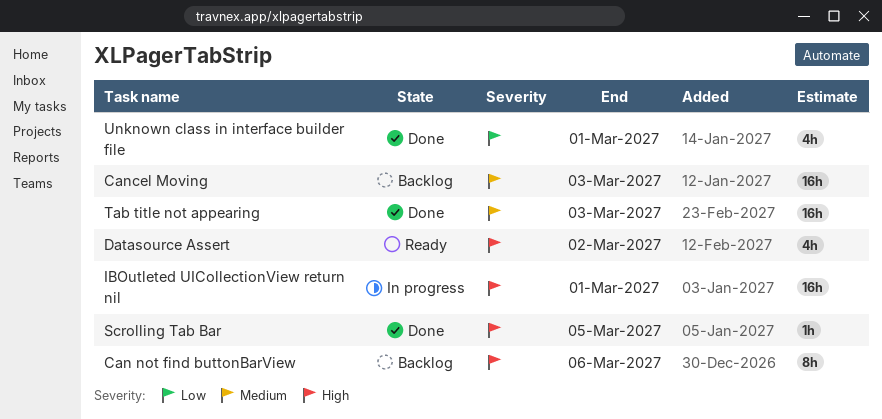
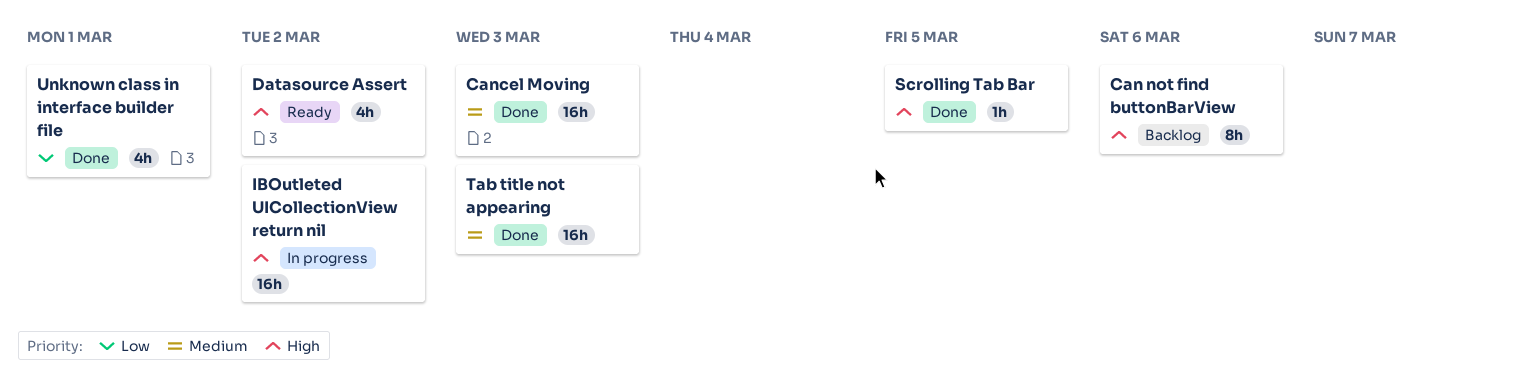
Cancel Moving, status: Backlog -> Done
IBOutleted UICollectionView return nil, due: Mar 1 -> Mar 2

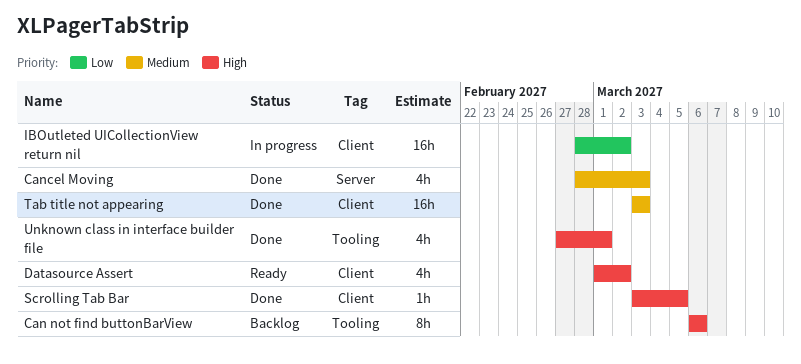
Cancel Moving, estimate: 16h -> 4h
IBOutleted UICollectionView return nil, priority: High -> Low
Unknown class in interface builder file, priority: Low -> High

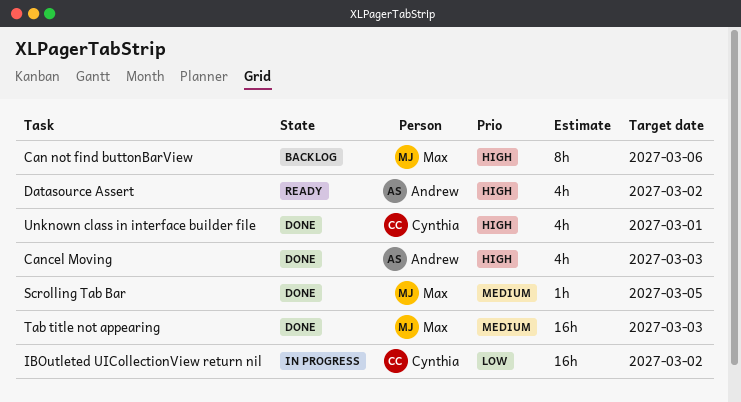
Cancel Moving, priority: Medium -> High
Scrolling Tab Bar, priority: High -> Medium

